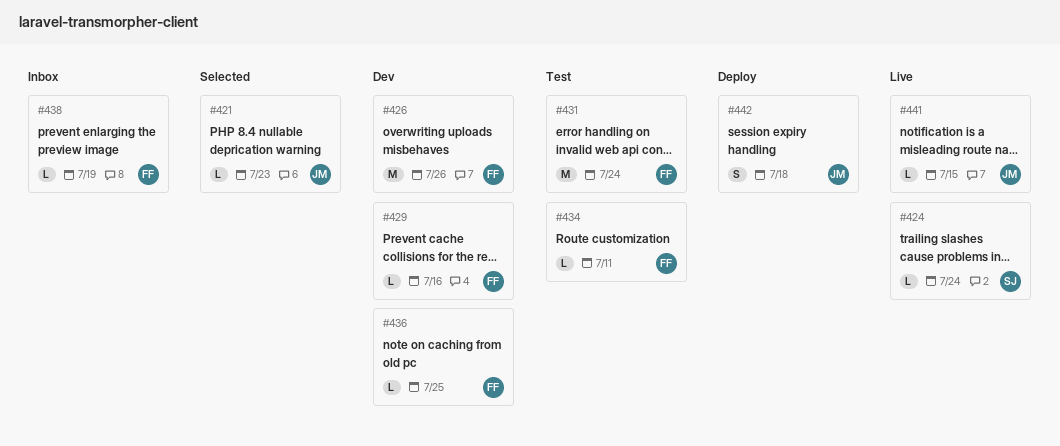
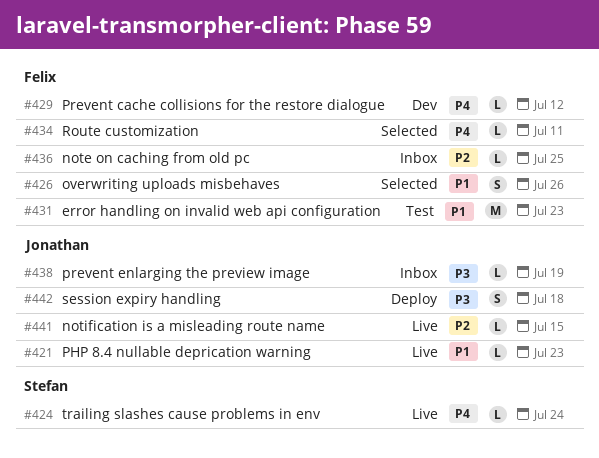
#421, status: Selected -> Live
#426, status: Dev -> Selected
#426, estimate: M -> S
#429, due: Jul 16 -> Jul 12
#431, due: Jul 24 -> Jul 23
#434, status: Test -> Selected
#436, status: Dev -> Inbox
#438, owner: Felix -> Jonathan

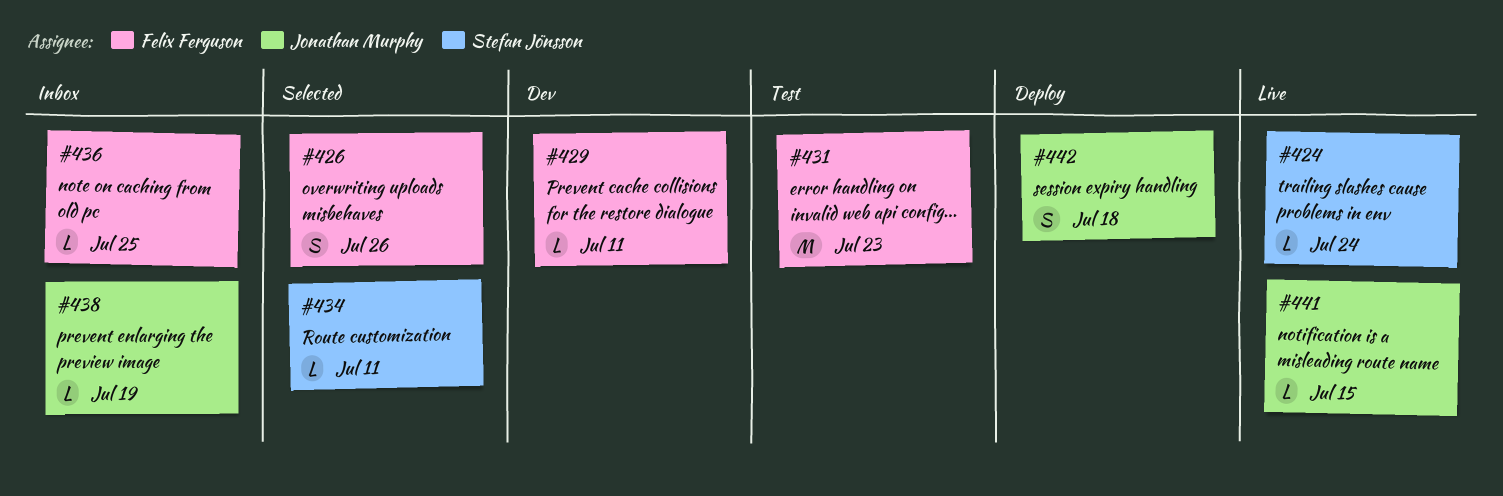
#421: present -> none
#429, due: Jul 12 -> Jul 11
#434, owner: Felix Ferguson -> Stefan Jönsson

